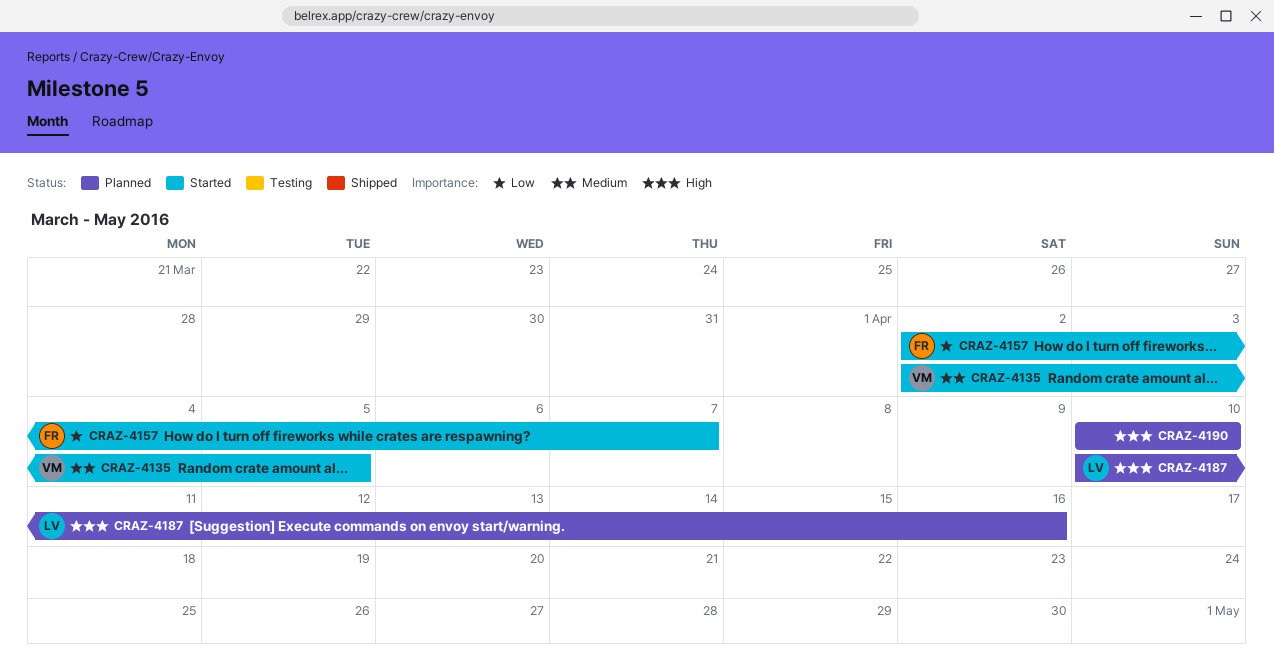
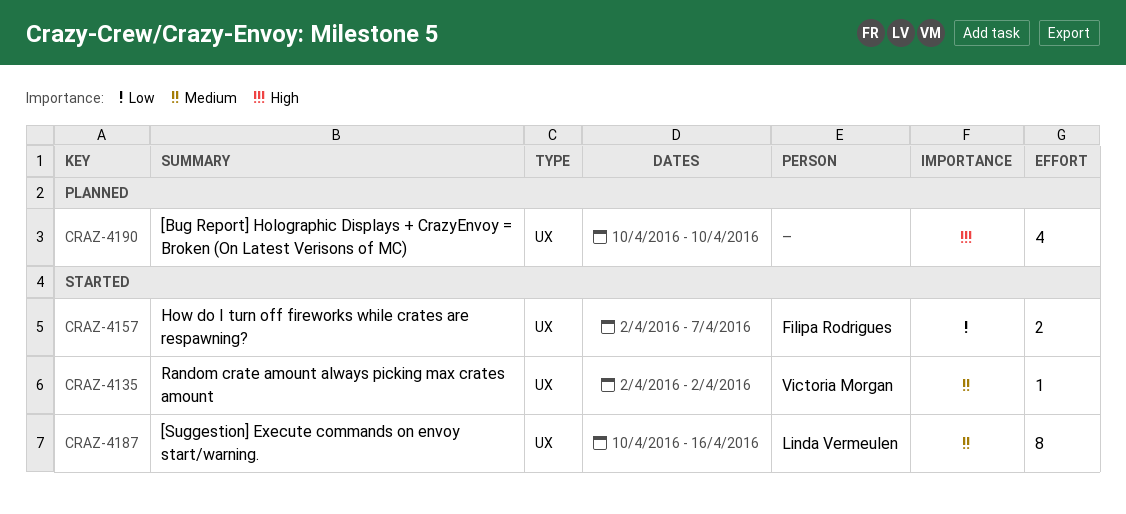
CRAZ-4135, due: Apr 5 -> Apr 2
CRAZ-4187, status: Planned -> Started
CRAZ-4187, priority: High -> Medium

